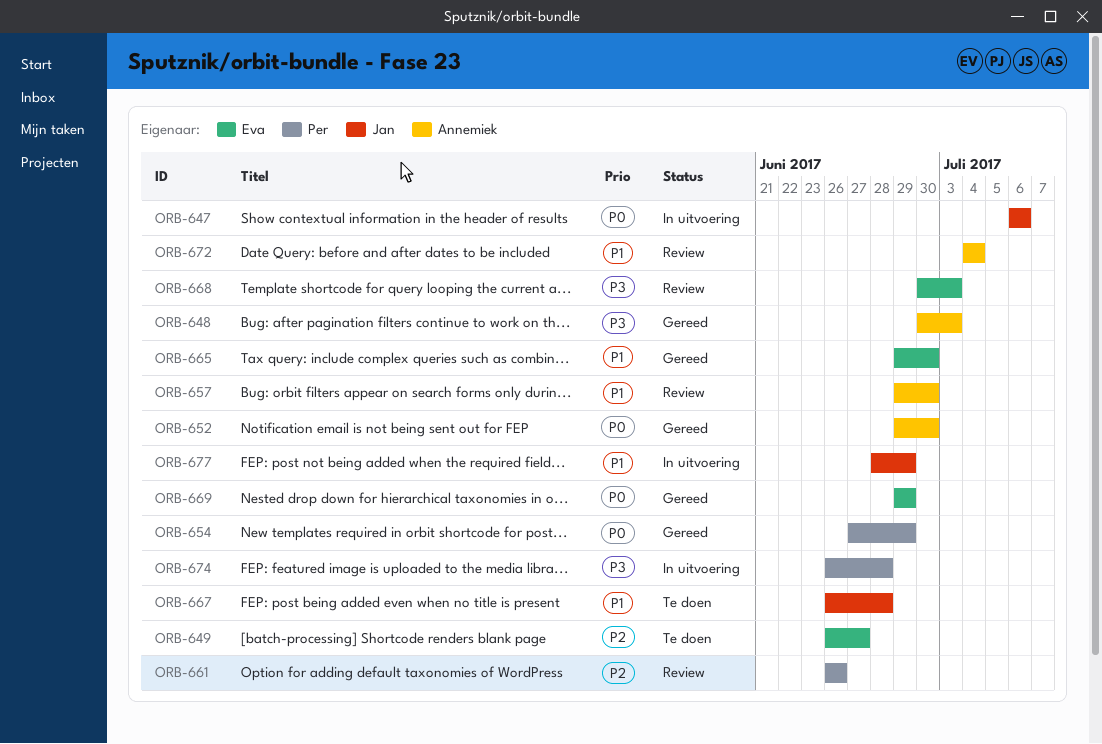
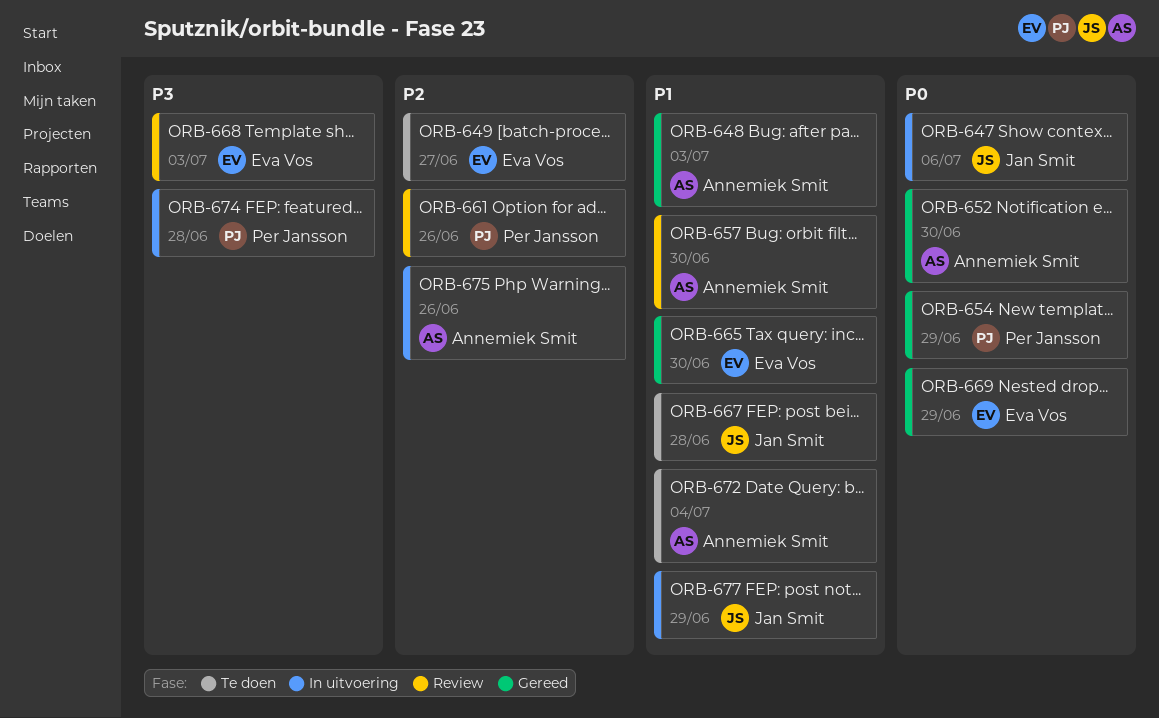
ORB-648, priority: P3 -> P1
ORB-672, status: Review -> Te doen
ORB-675: none -> present

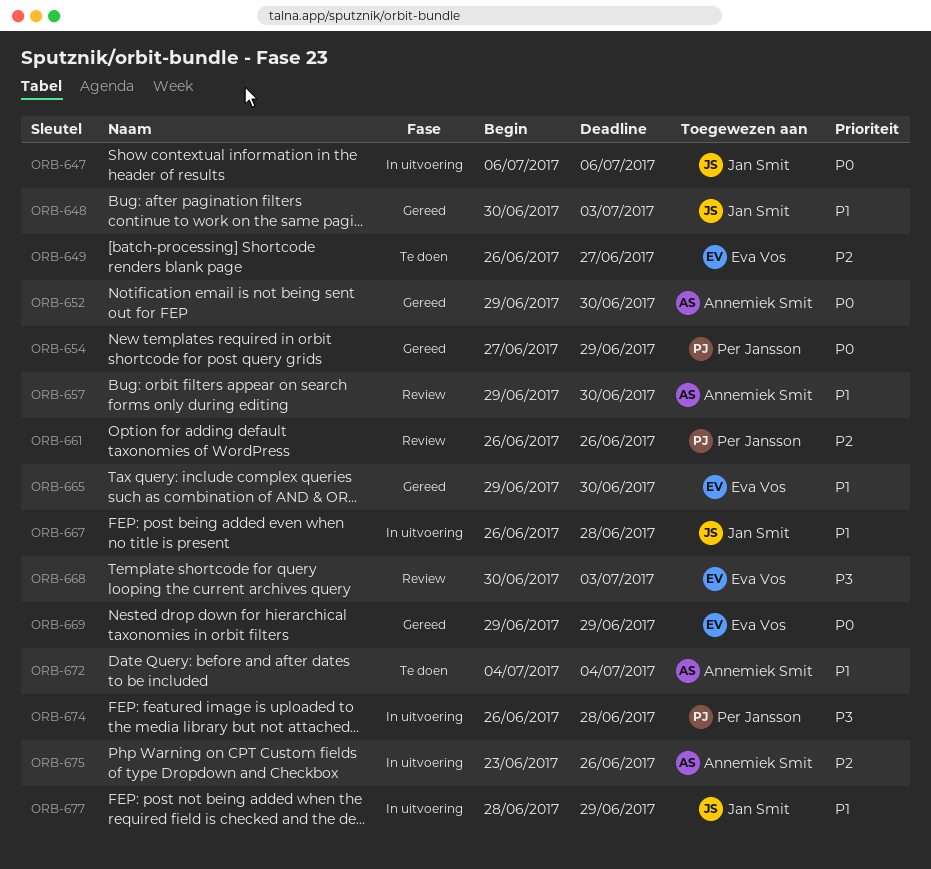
ORB-648, owner: Annemiek Smit -> Jan Smit
ORB-667, status: Te doen -> In uitvoering

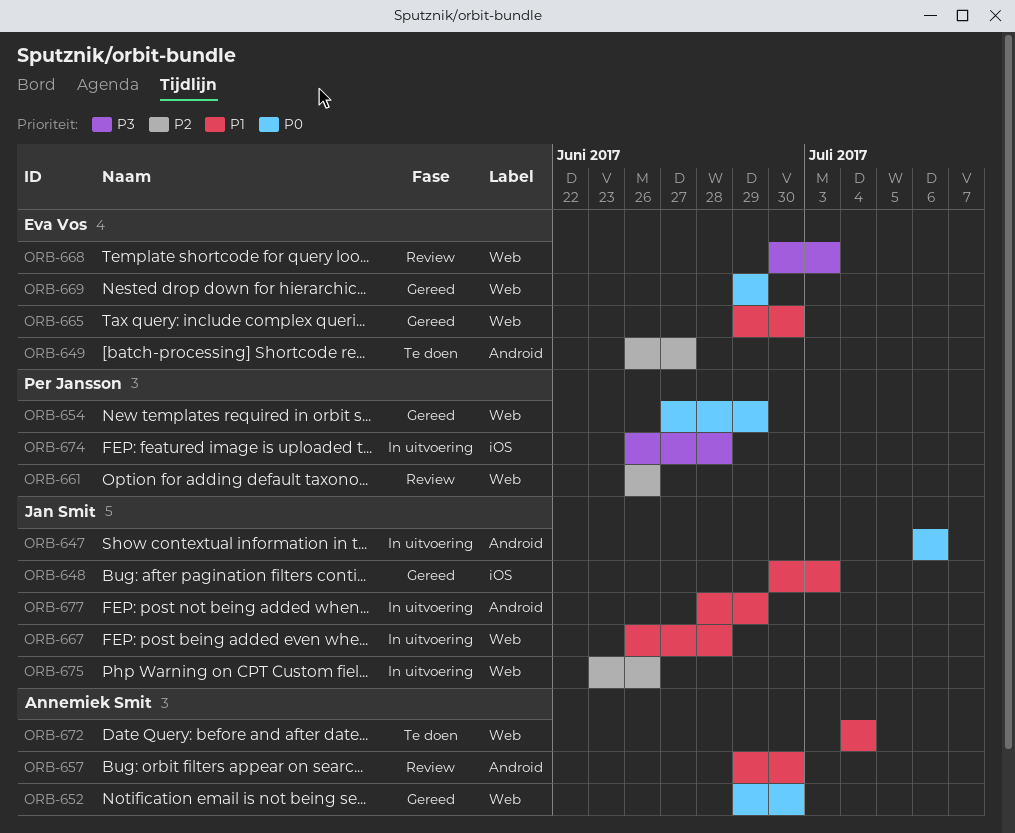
ORB-675, owner: Annemiek Smit -> Jan Smit

